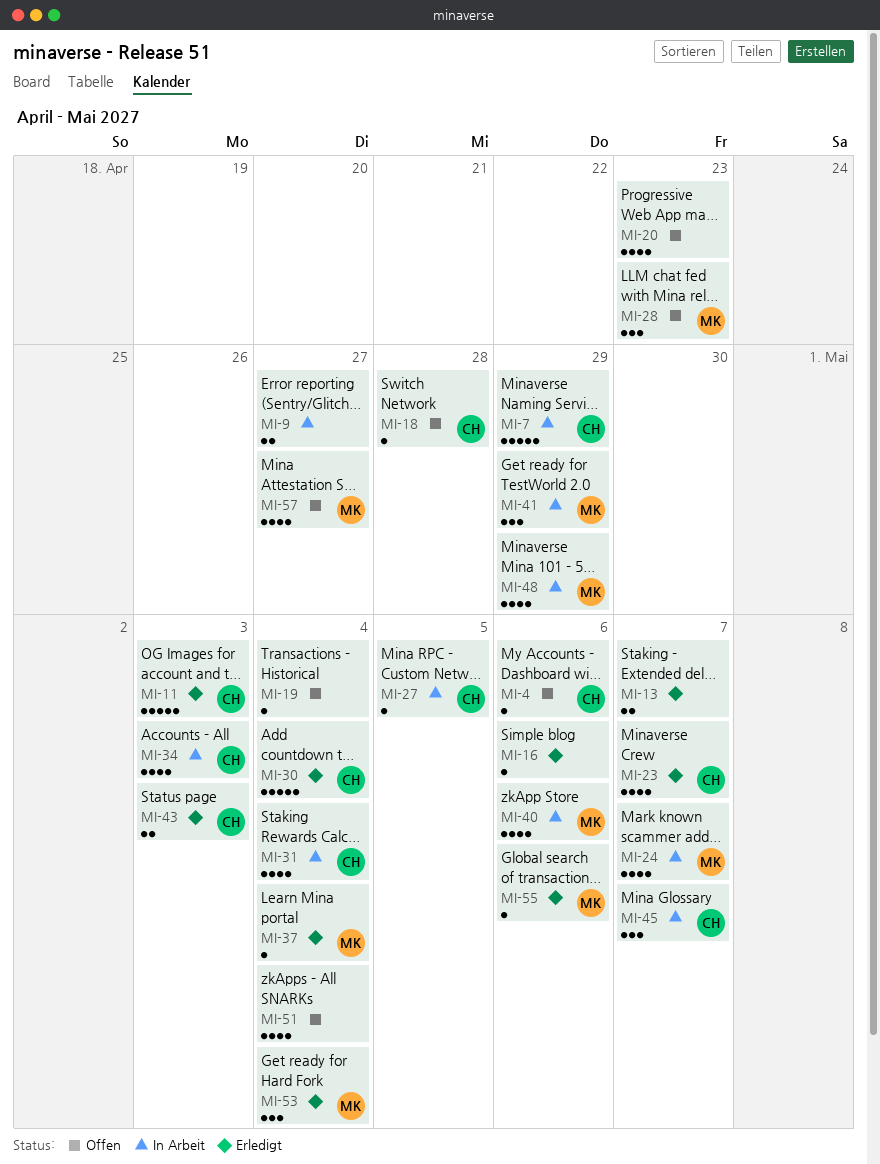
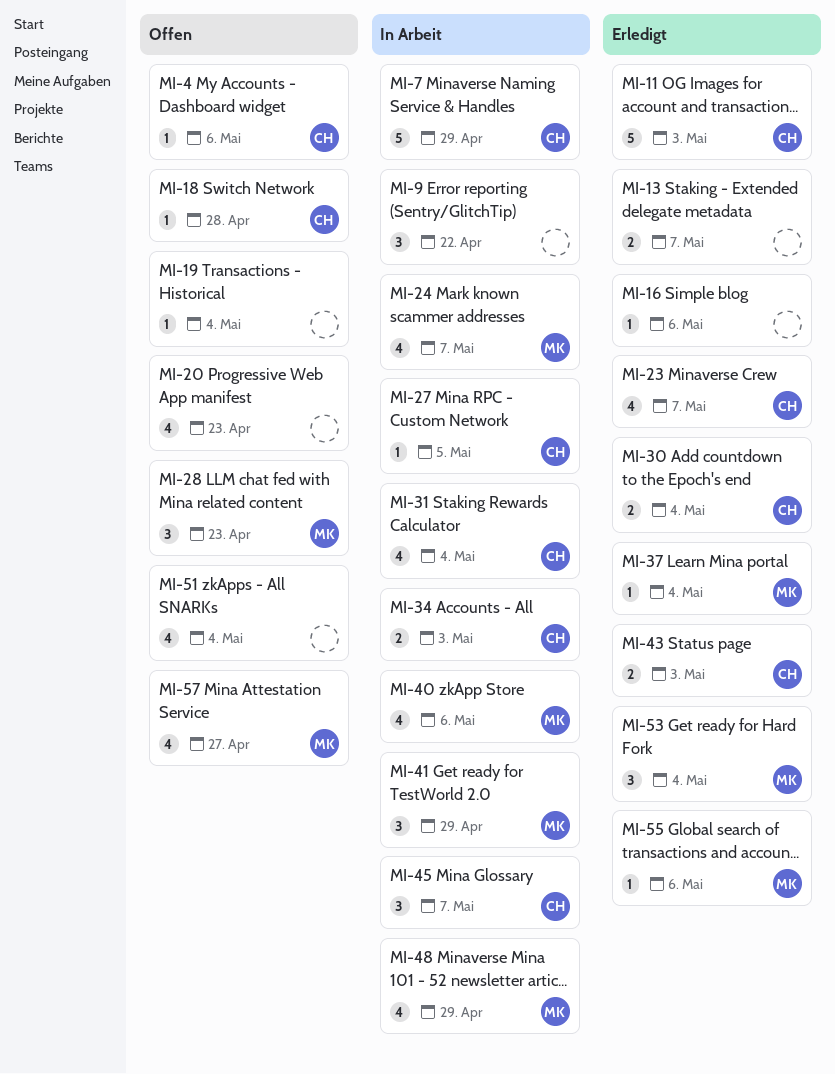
MI-9, estimate: 2 -> 3
MI-9, due: Apr 27 -> Apr 22
MI-30, estimate: 5 -> 2
MI-34, estimate: 4 -> 2

